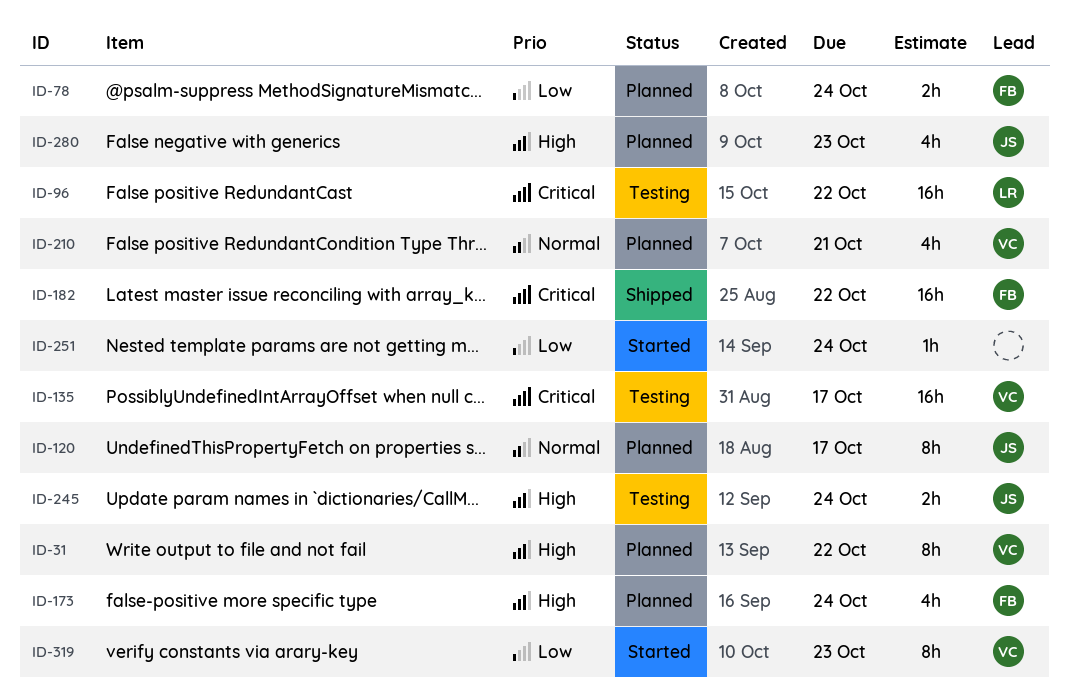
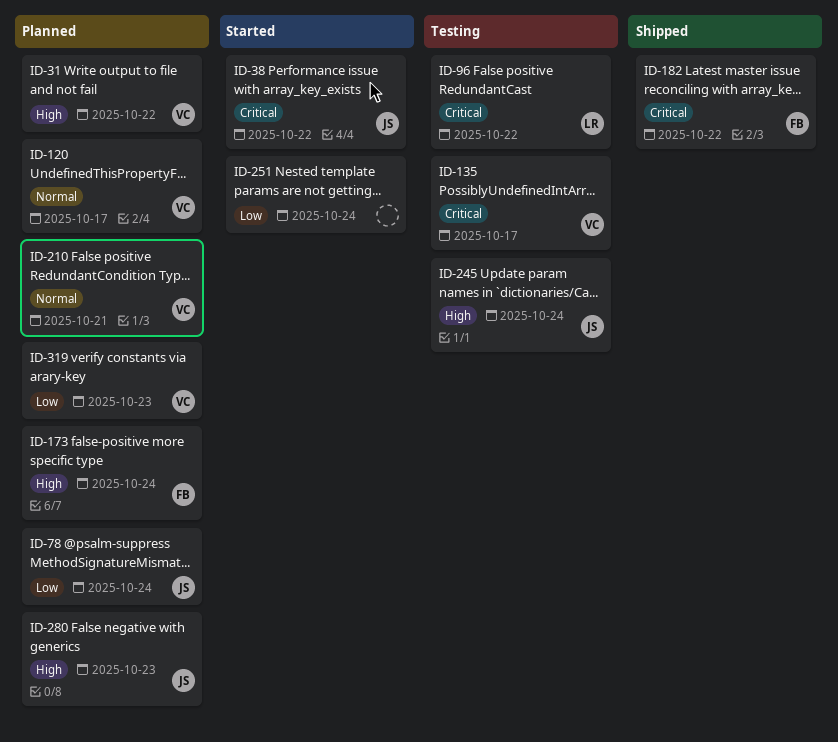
ID-38: none -> present
ID-78, owner: FB -> JS
ID-120, owner: JS -> VC
ID-319, status: Started -> Planned

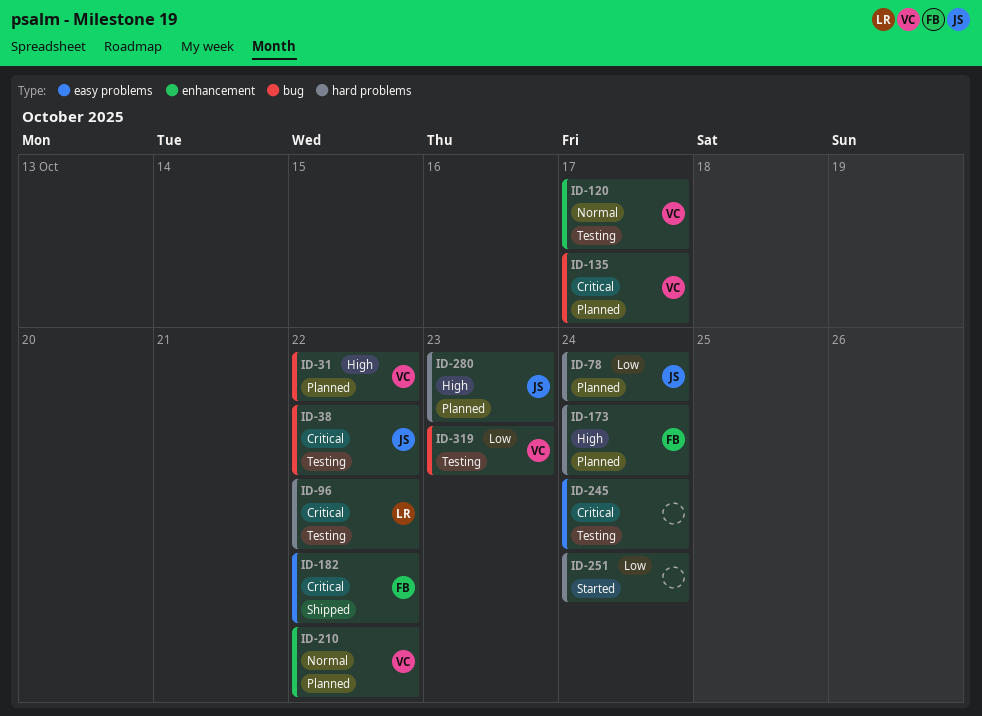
ID-38, status: Started -> Testing
ID-120, status: Planned -> Testing
ID-135, status: Testing -> Planned
ID-210, due: Oct 21 -> Oct 22
ID-245, owner: JS -> none
ID-245, priority: High -> Critical
ID-319, status: Planned -> Testing

